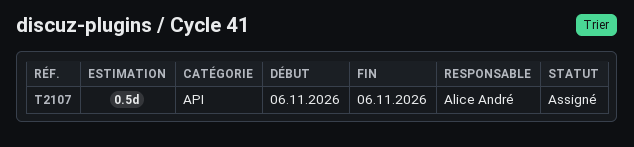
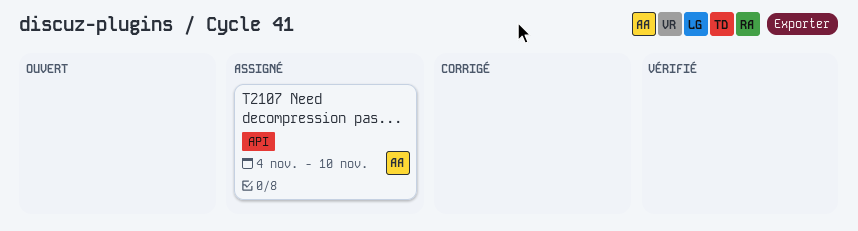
T2107, start: Nov 6 -> Nov 4
T2107, due: Nov 6 -> Nov 10

